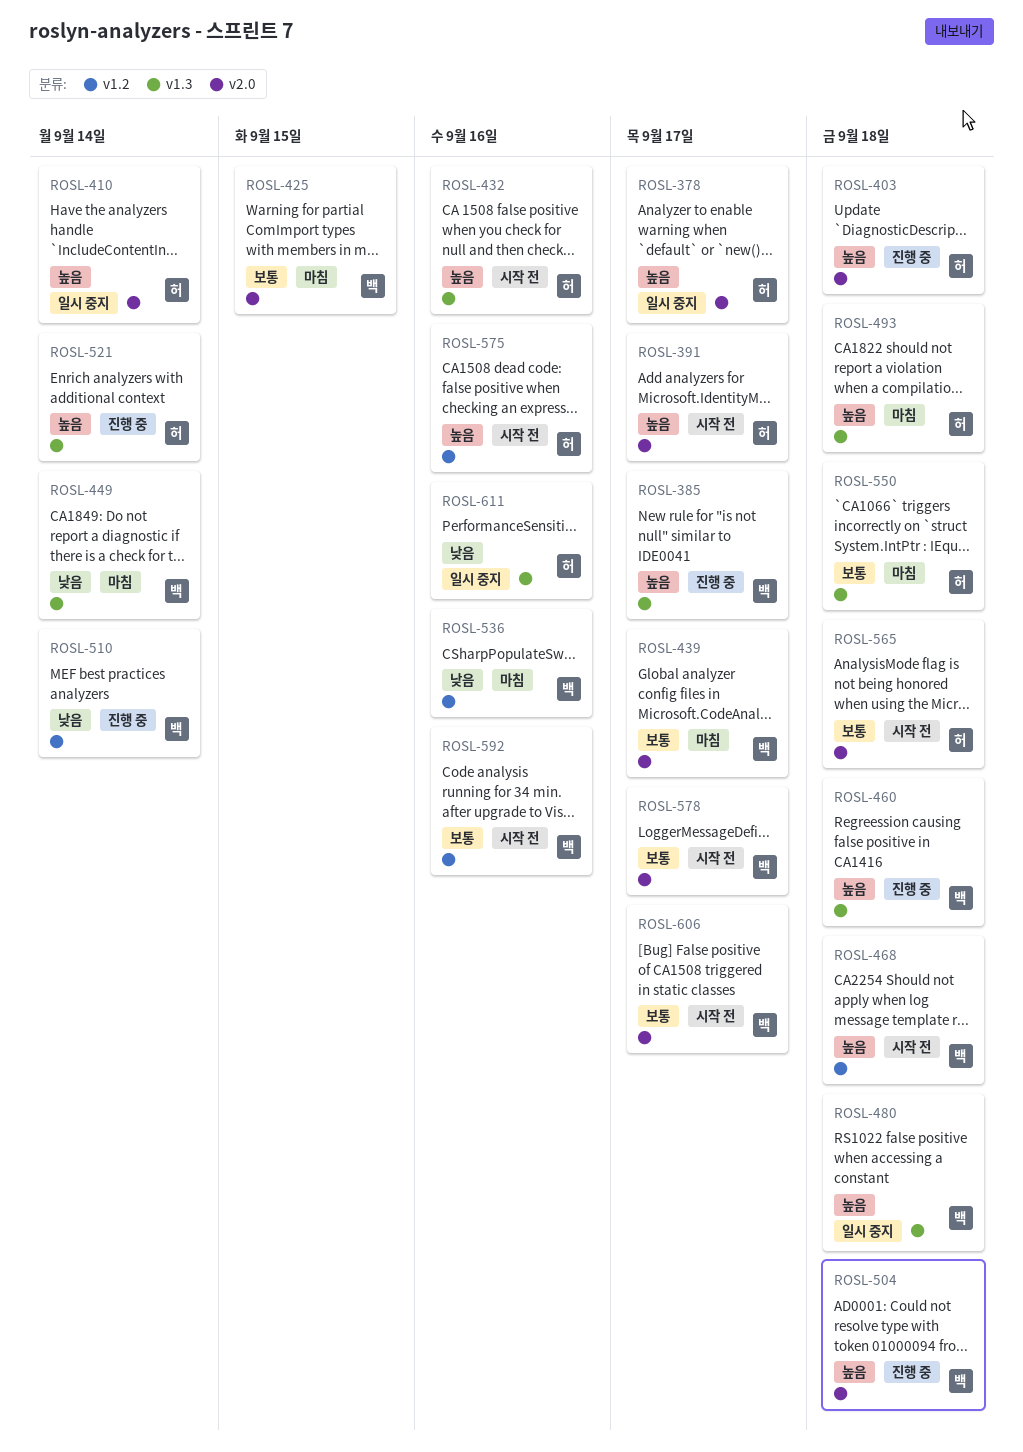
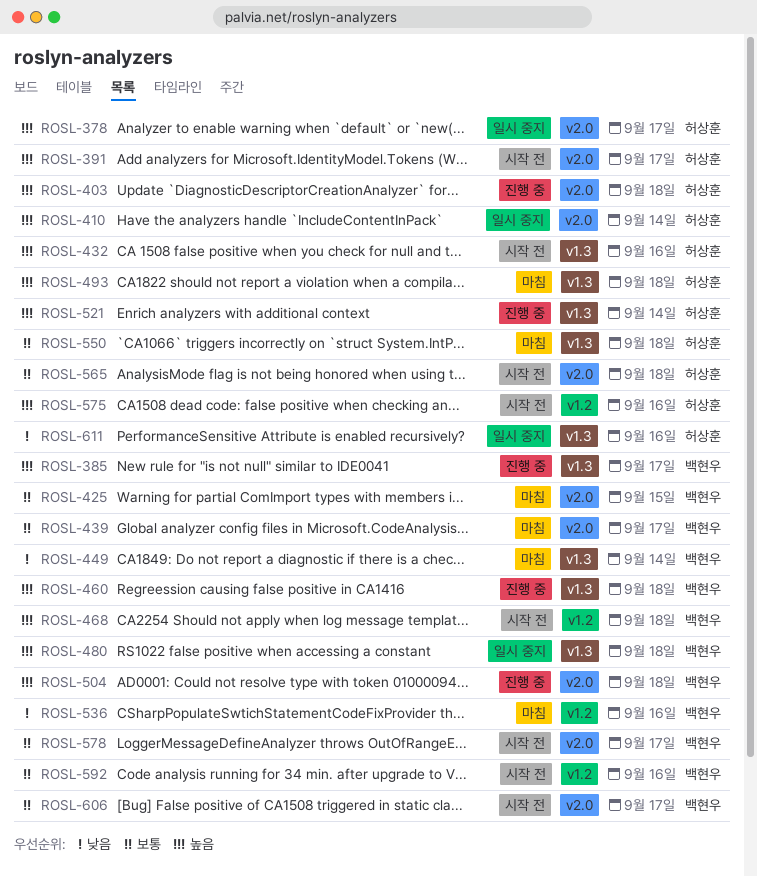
ROSL-510: present -> none

